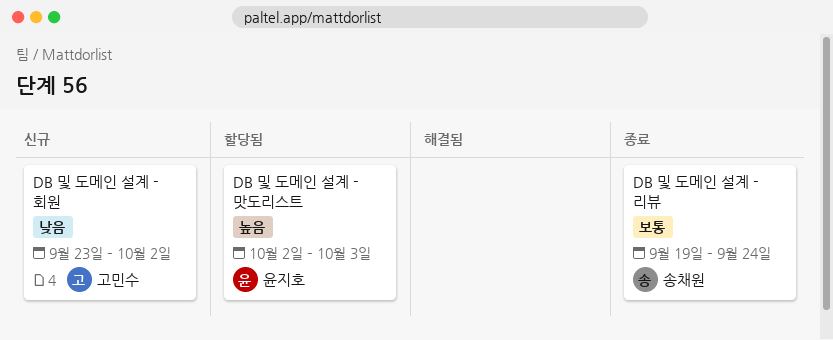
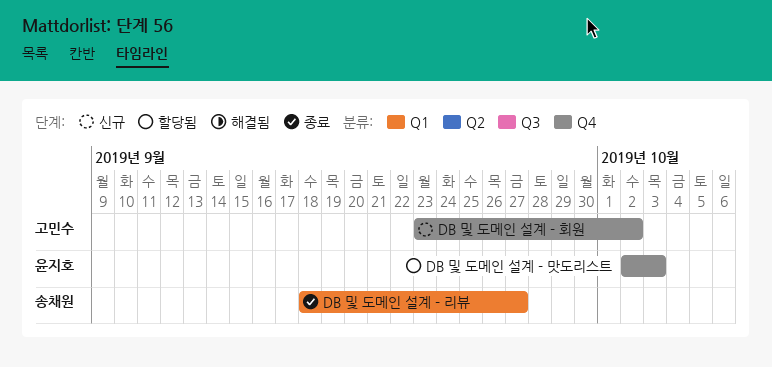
DB 및 도메인 설계 - 리뷰, start: Sep 19 -> Sep 18
DB 및 도메인 설계 - 리뷰, due: Sep 24 -> Sep 27

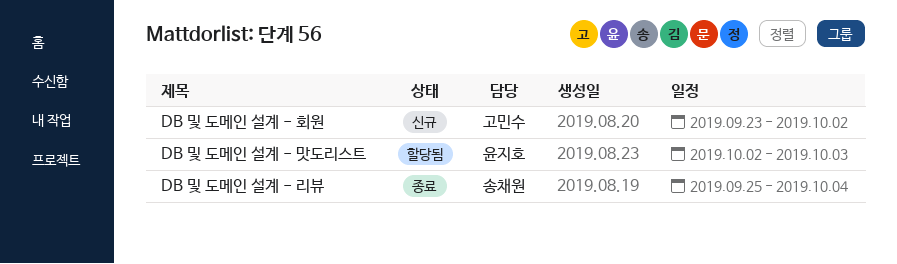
DB 및 도메인 설계 - 리뷰, start: Sep 18 -> Sep 25
DB 및 도메인 설계 - 리뷰, due: Sep 27 -> Oct 4

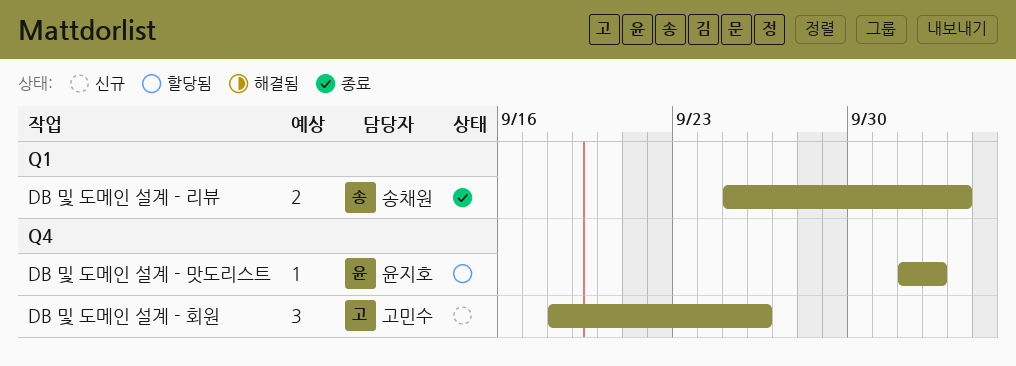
DB 및 도메인 설계 - 회원, start: Sep 23 -> Sep 18
DB 및 도메인 설계 - 회원, due: Oct 2 -> Sep 26

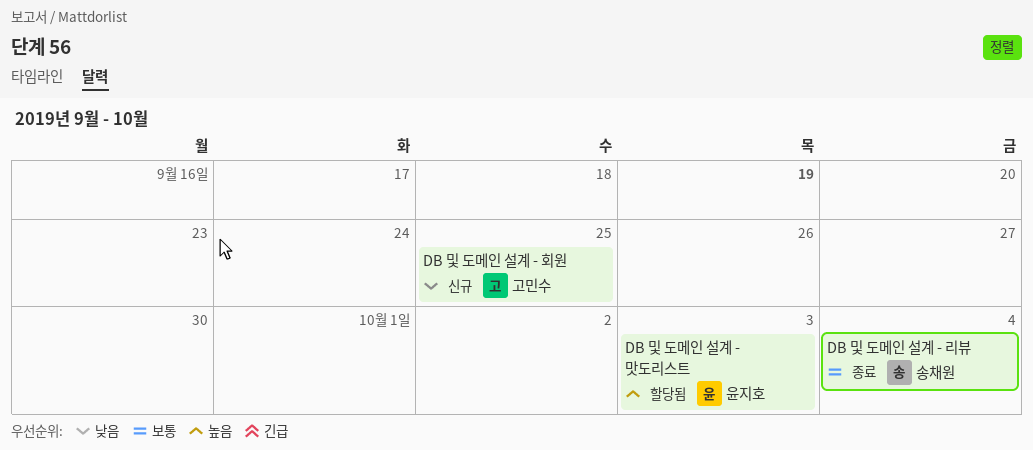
DB 및 도메인 설계 - 회원, due: Sep 26 -> Sep 25

